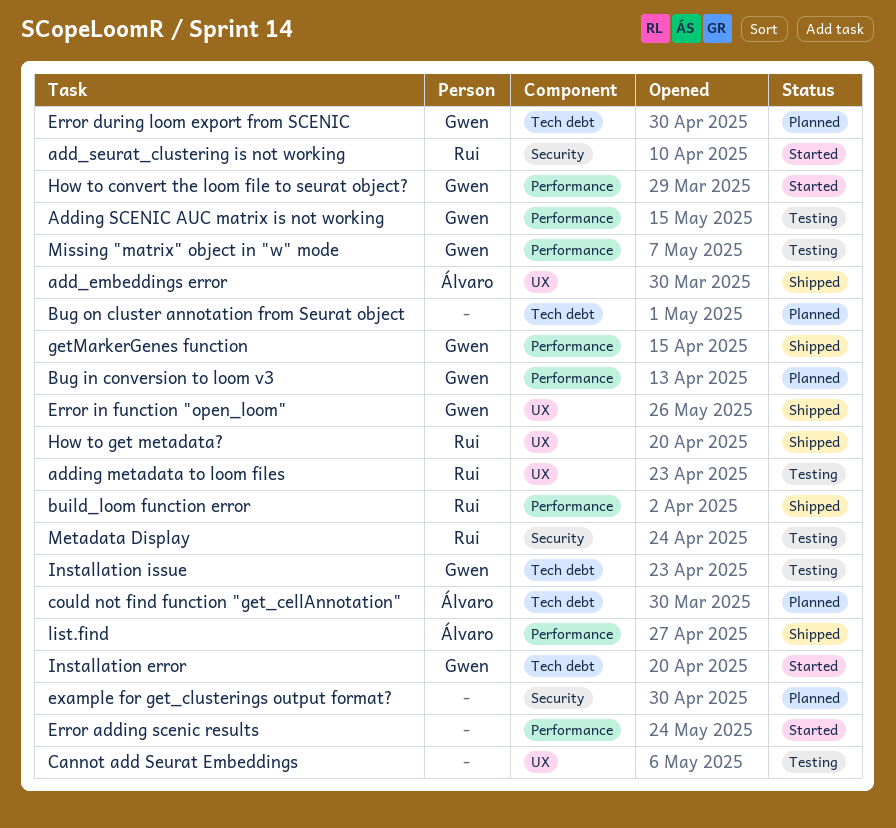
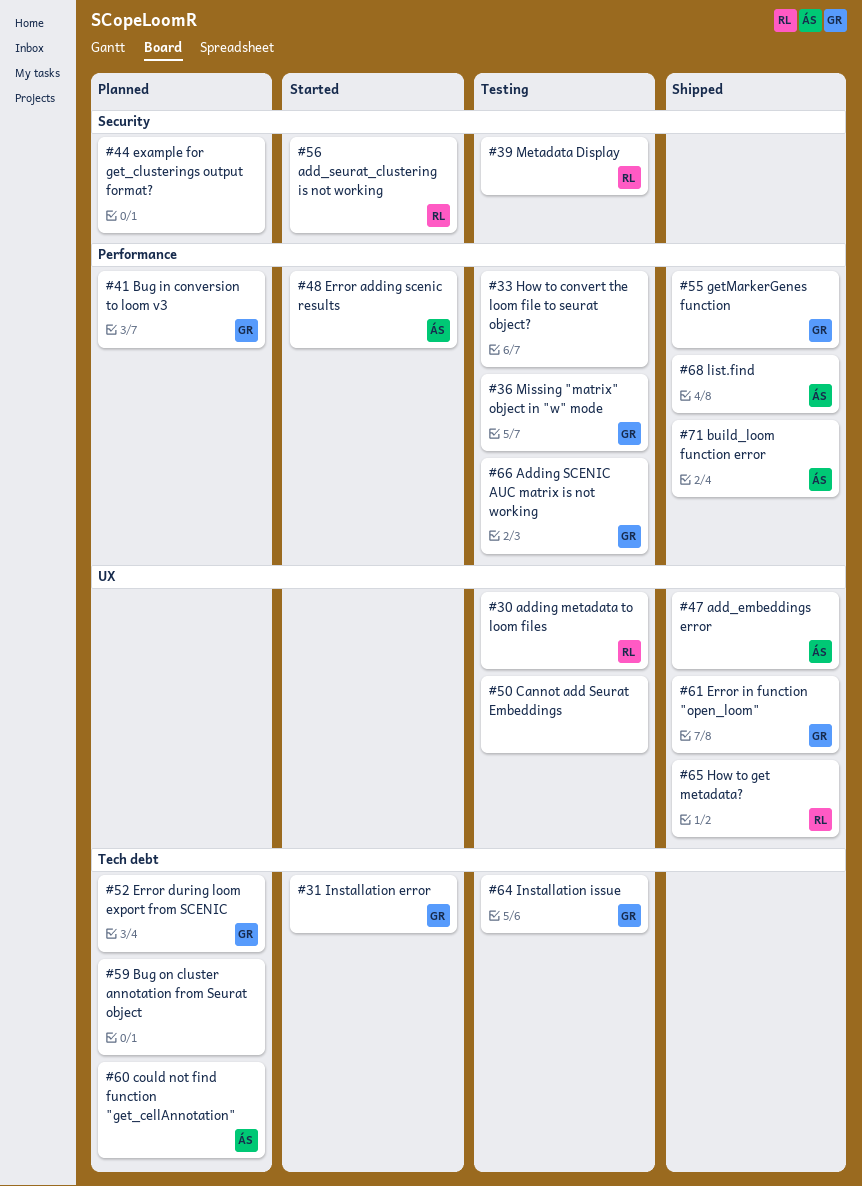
build_loom function error, owner: Rui -> Álvaro
Error adding scenic results, owner: none -> Álvaro
How to convert the loom file to seurat object?, status: Started -> Testing
How to convert the loom file to seurat object?, owner: Gwen -> none

